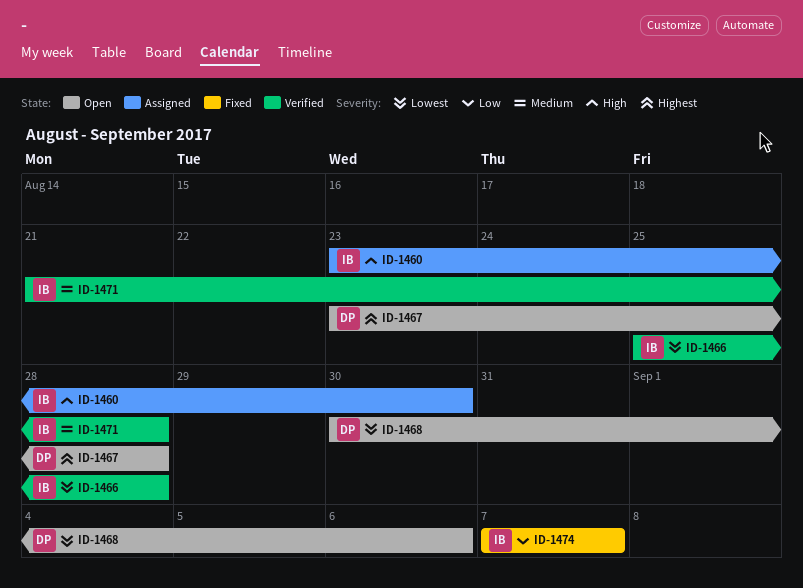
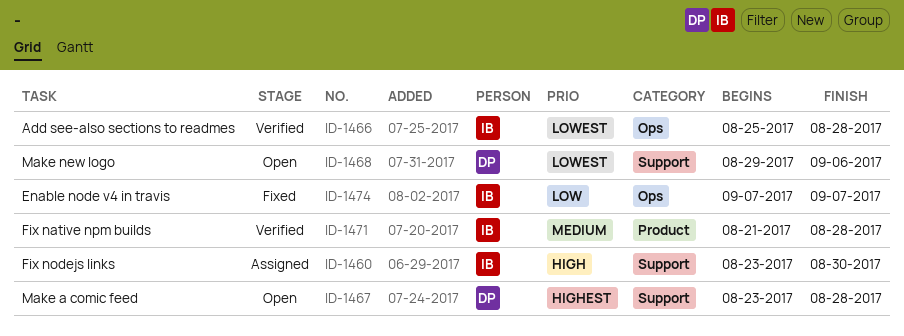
ID-1468, start: Aug 30 -> Aug 29

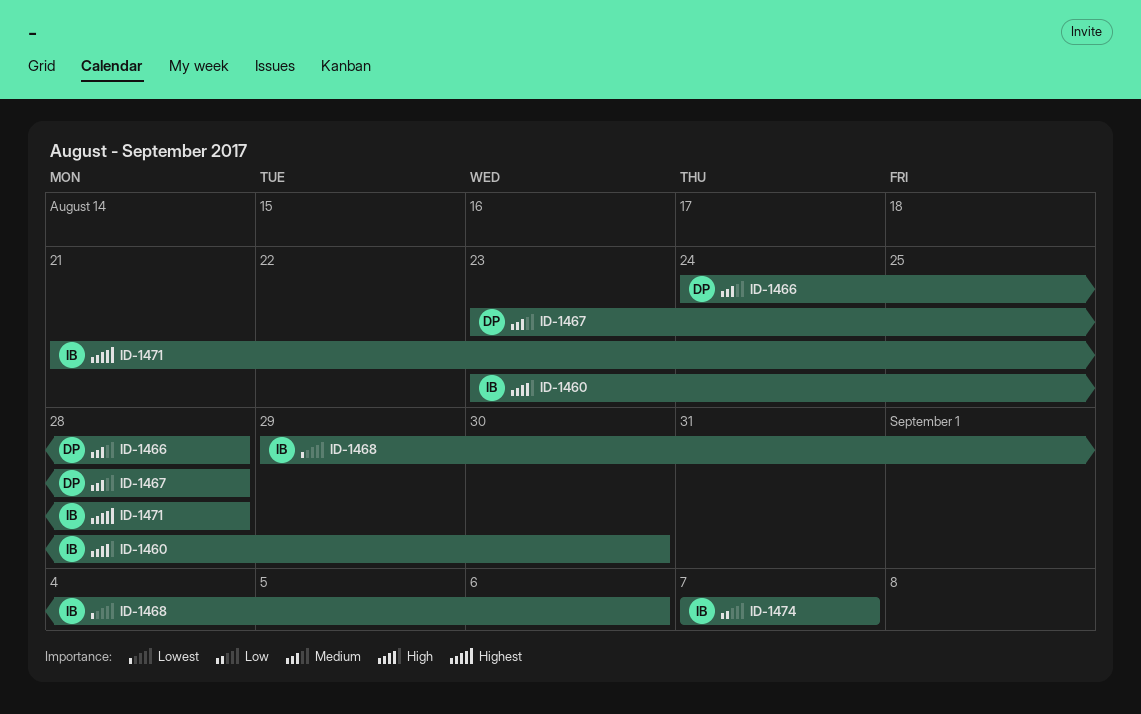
ID-1466, owner: IB -> DP
ID-1466, priority: Lowest -> Medium
ID-1466, start: Aug 25 -> Aug 24
ID-1467, priority: Highest -> Medium
ID-1468, owner: DP -> IB
ID-1471, priority: Medium -> Highest

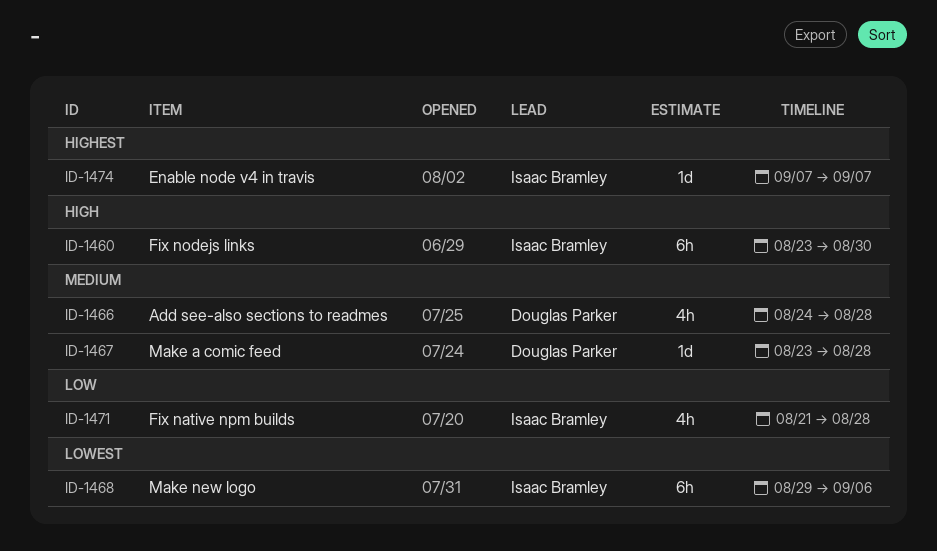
ID-1471, priority: Highest -> Low
ID-1474, priority: Low -> Highest

